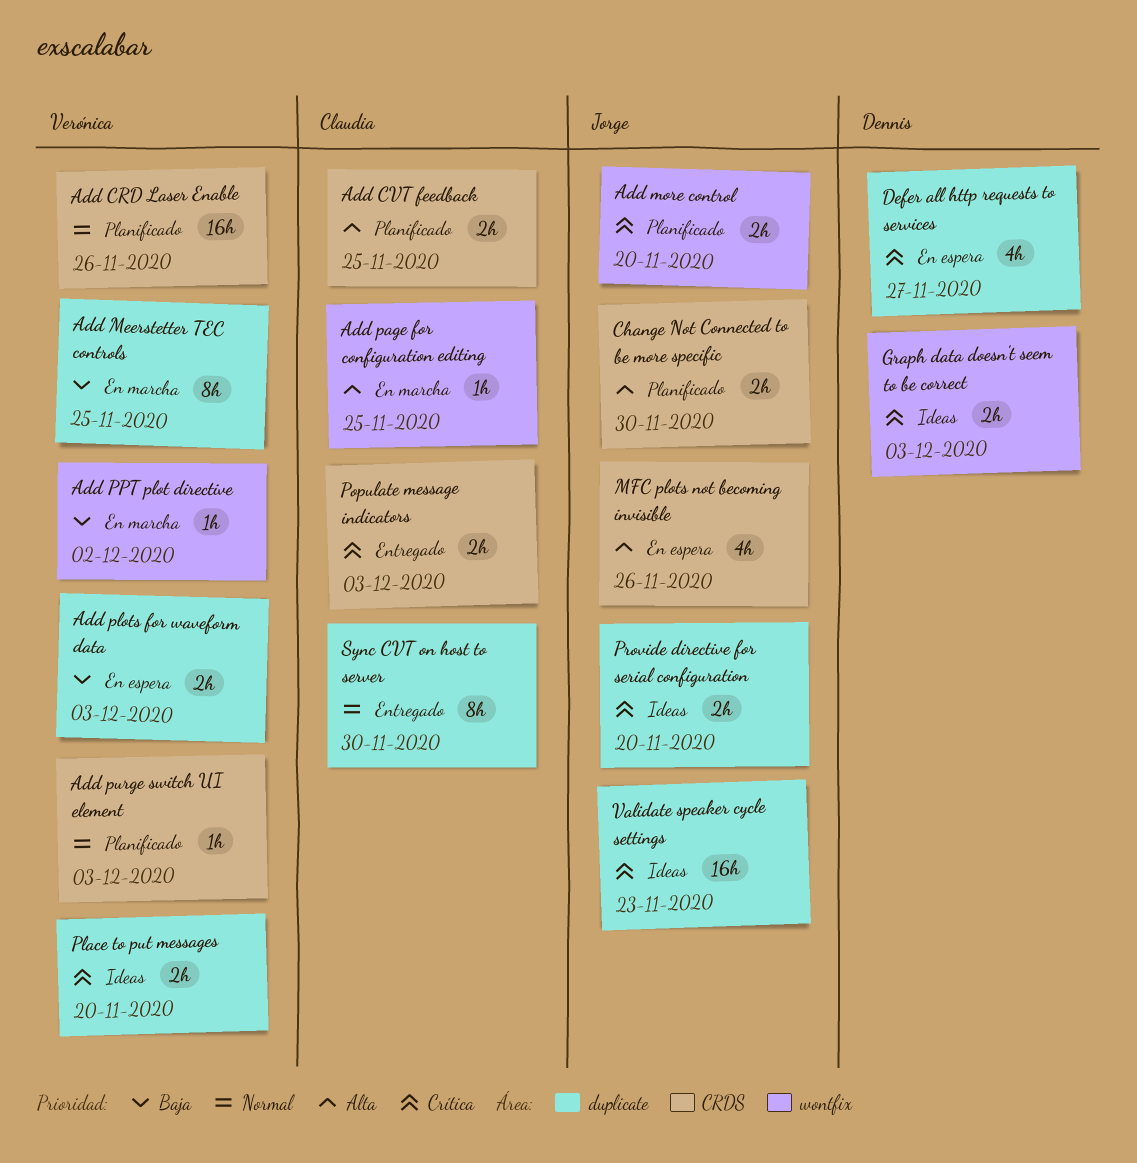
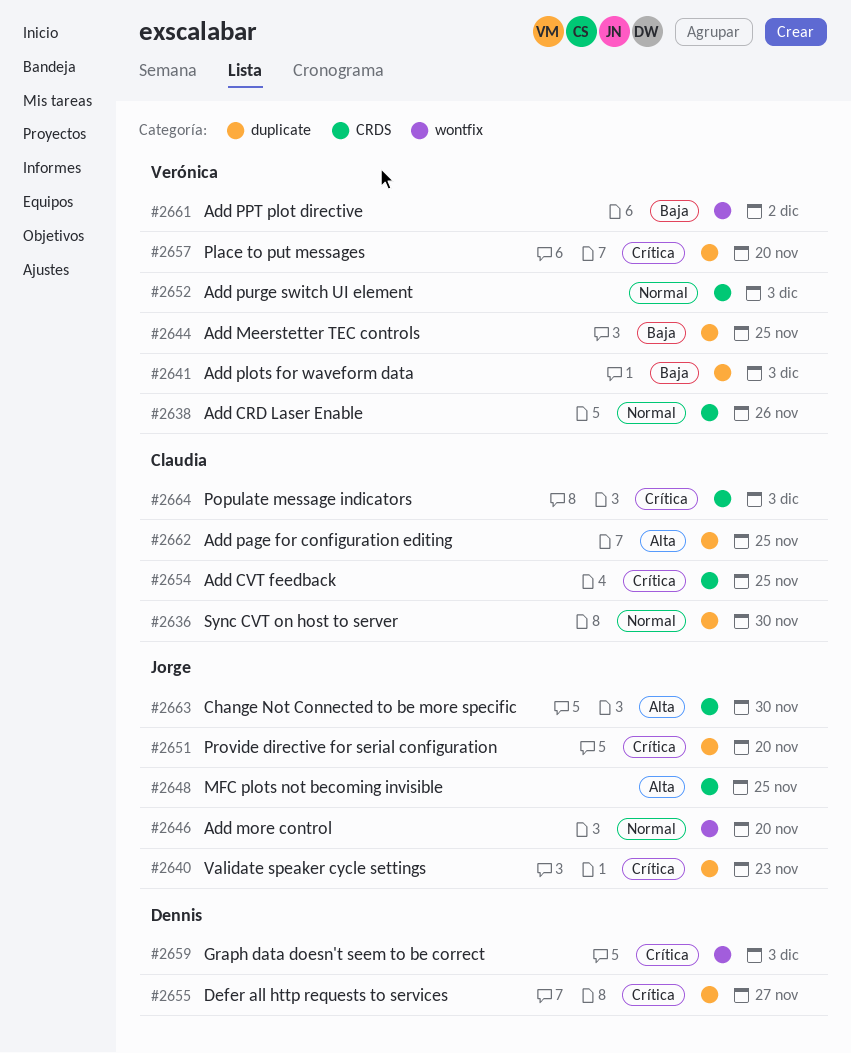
Add CVT feedback, priority: Alta -> Crítica
Add more control, priority: Crítica -> Normal
Add page for configuration editing, label: wontfix -> duplicate
MFC plots not becoming invisible, due: Nov 26 -> Nov 25

